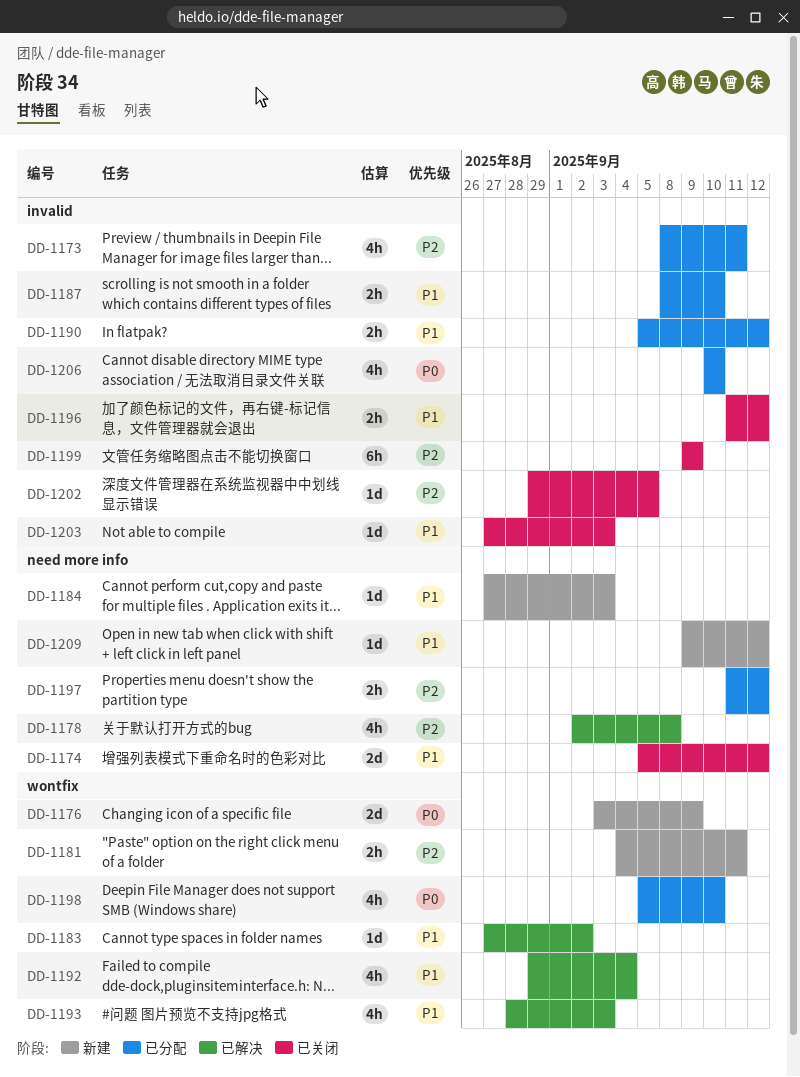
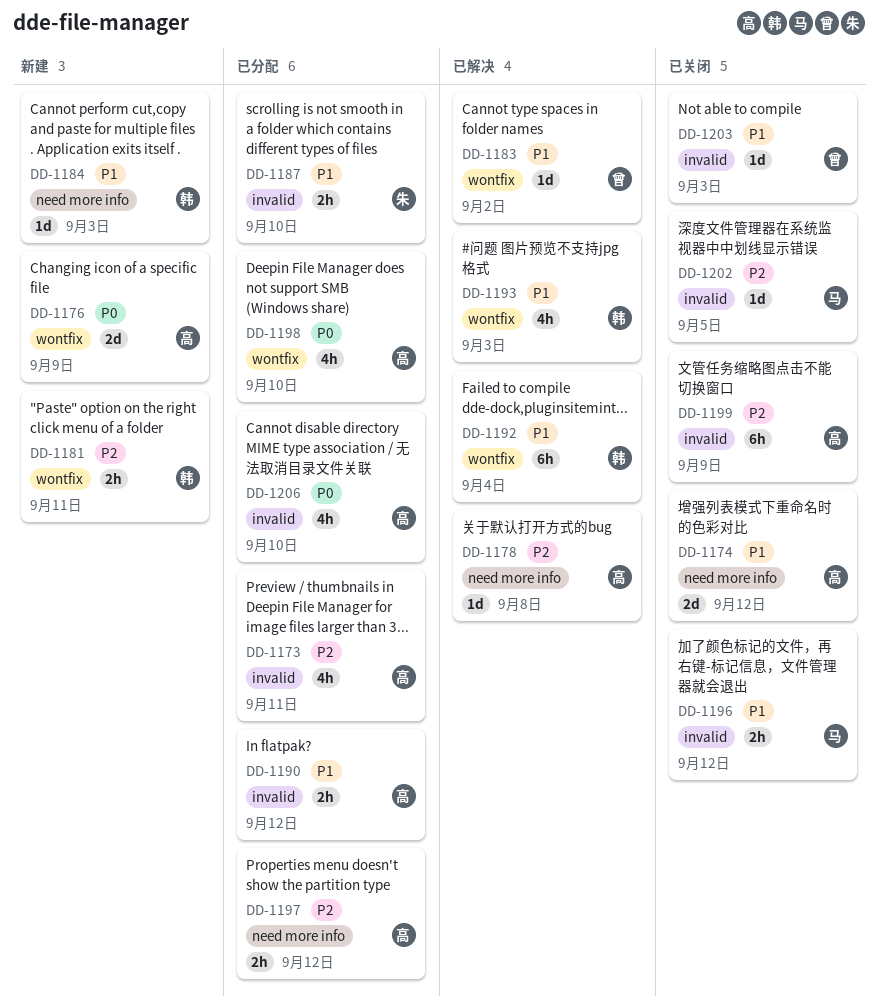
DD-1178, estimate: 4h -> 1d
DD-1192, estimate: 4h -> 6h
DD-1209: present -> none

